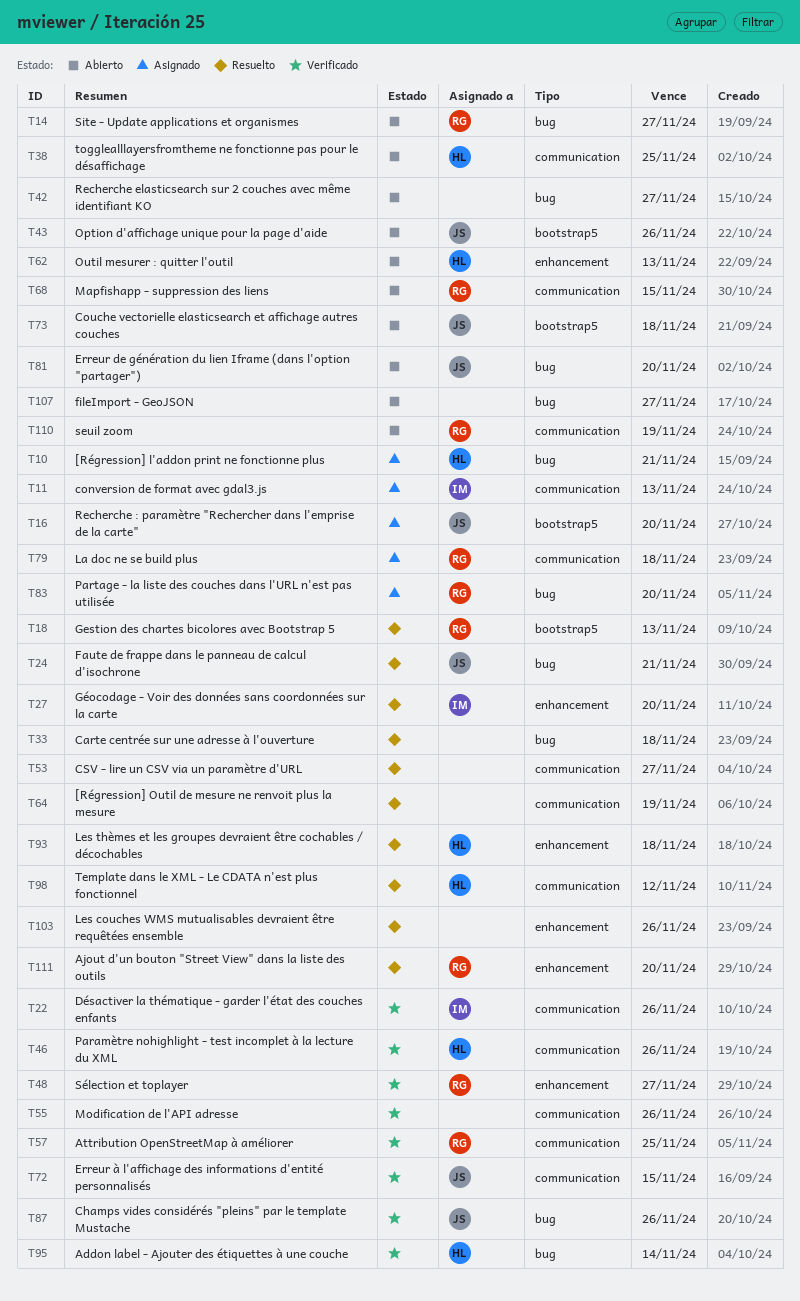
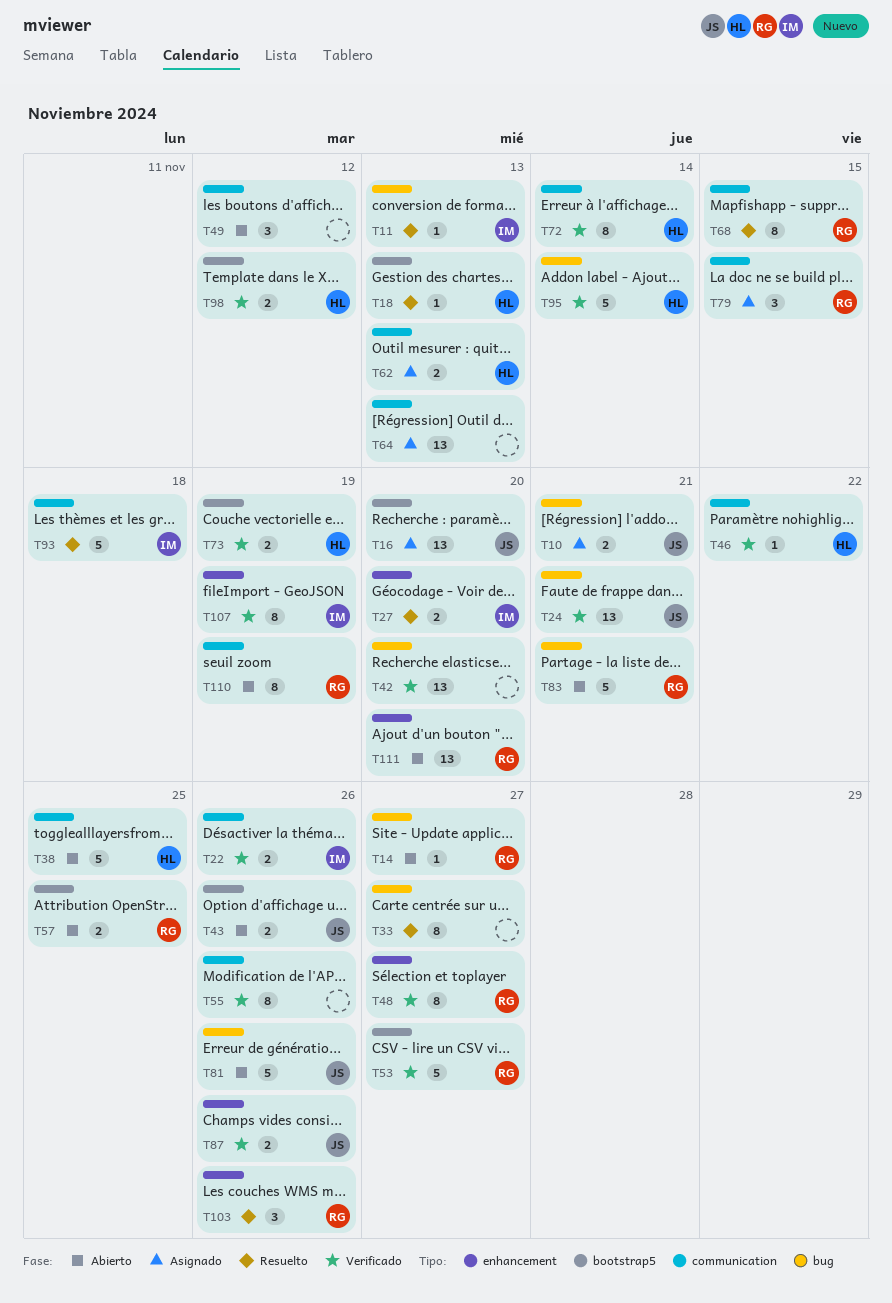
T10, owner: HL -> JS
T11, status: Asignado -> Resuelto
T11, label: communication -> bug
T18, owner: RG -> HL
T24, status: Resuelto -> Verificado
T33, due: Nov 18 -> Nov 27
T42, status: Abierto -> Verificado
T42, due: Nov 27 -> Nov 20
T46, due: Nov 26 -> Nov 22
T49: none -> present
T53, status: Resuelto -> Verificado
T53, owner: none -> RG
T53, label: communication -> bootstrap5
T57, status: Verificado -> Abierto
T57, label: communication -> bootstrap5
T62, status: Abierto -> Asignado
T62, label: enhancement -> communication
T64, status: Resuelto -> Asignado
T64, due: Nov 19 -> Nov 13
T68, status: Abierto -> Resuelto
T72, owner: JS -> HL
T72, due: Nov 15 -> Nov 14
T73, status: Abierto -> Verificado
T73, owner: JS -> HL
T73, due: Nov 18 -> Nov 19
T79, due: Nov 18 -> Nov 15
T81, due: Nov 20 -> Nov 26
T83, status: Asignado -> Abierto
T83, due: Nov 20 -> Nov 21
T87, label: bug -> enhancement
T93, owner: HL -> IM
T93, label: enhancement -> communication
T98, status: Resuelto -> Verificado
T98, label: communication -> bootstrap5
T103, owner: none -> RG
T107, status: Abierto -> Verificado
T107, owner: none -> IM
T107, label: bug -> enhancement
T107, due: Nov 27 -> Nov 19
T111, status: Resuelto -> Abierto

